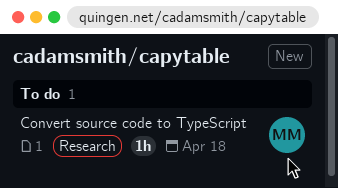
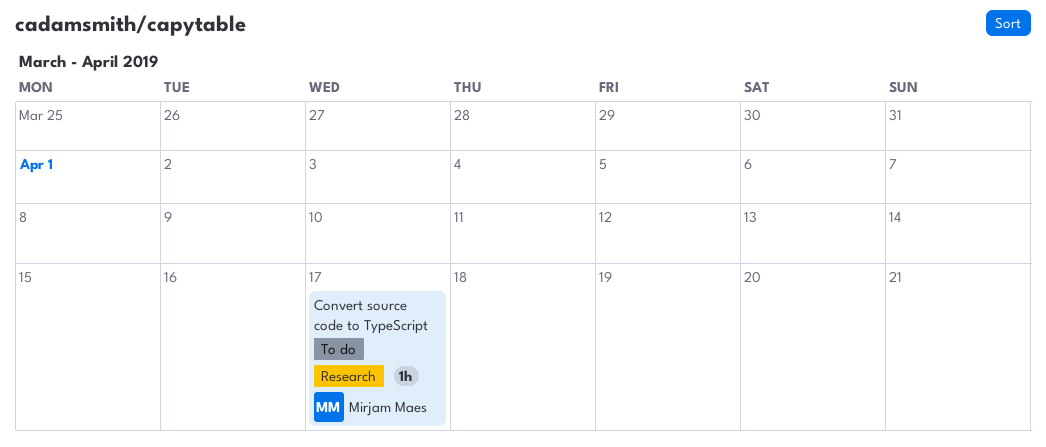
Convert source code to TypeScript, due: Apr 18 -> Apr 17

